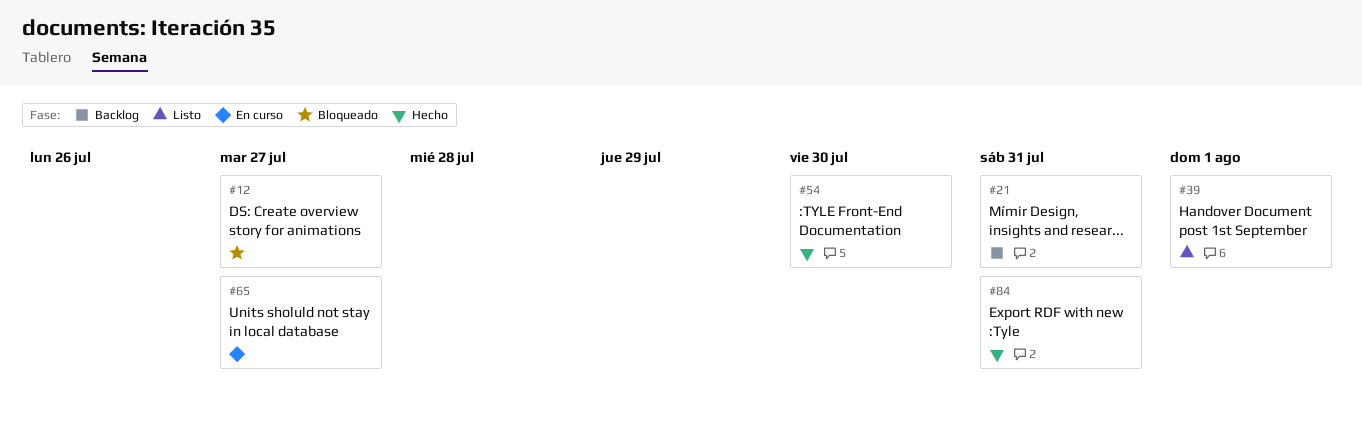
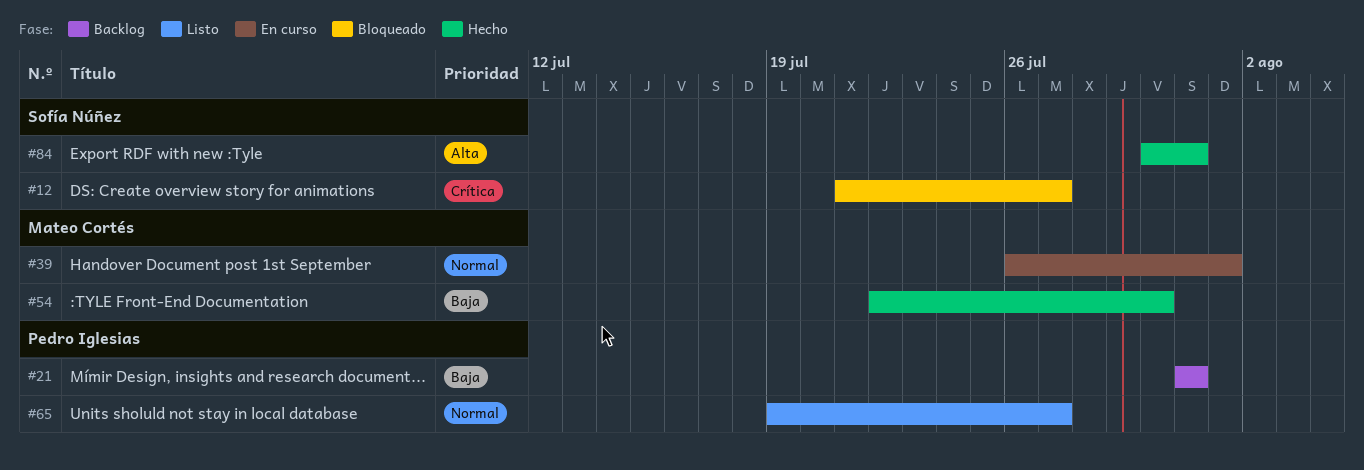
#39, status: Listo -> En curso
#65, status: En curso -> Listo

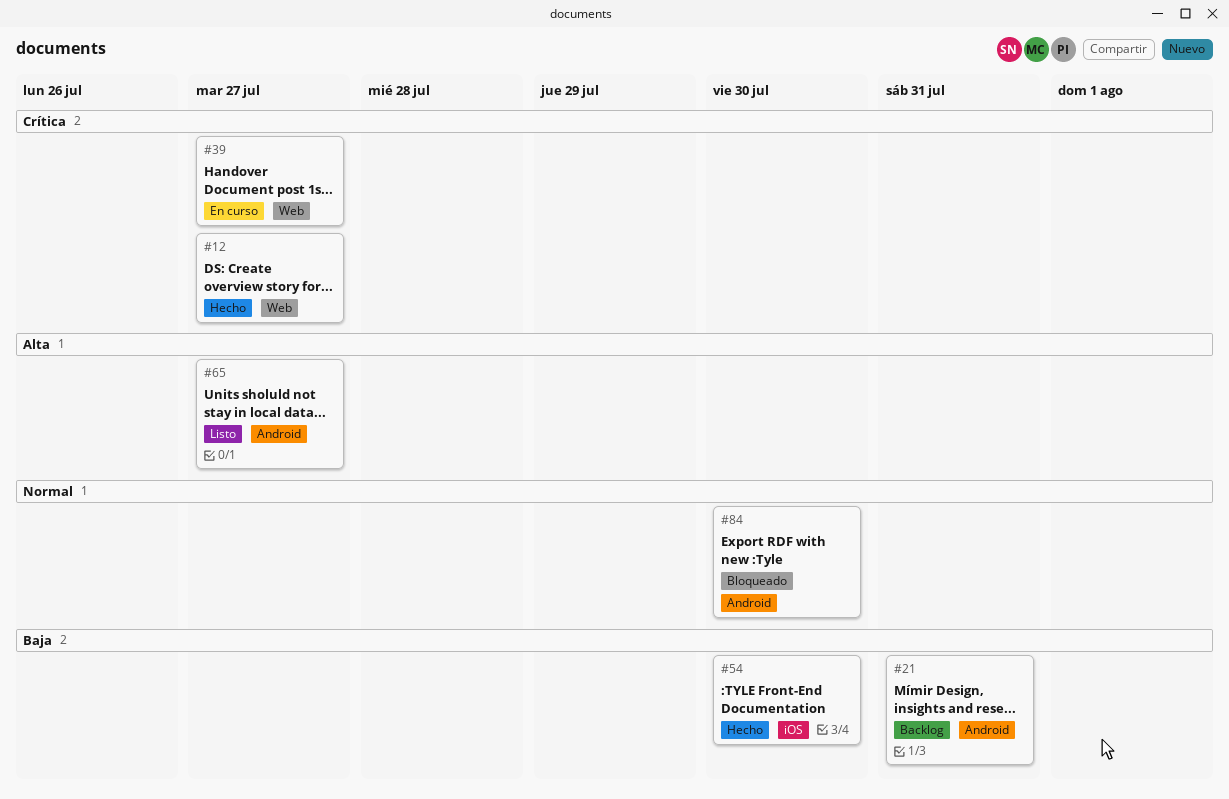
#12, status: Bloqueado -> Hecho
#39, priority: Normal -> Crítica
#39, due: Aug 1 -> Jul 27
#65, priority: Normal -> Alta
#84, status: Hecho -> Bloqueado
#84, priority: Alta -> Normal
#84, due: Jul 31 -> Jul 30

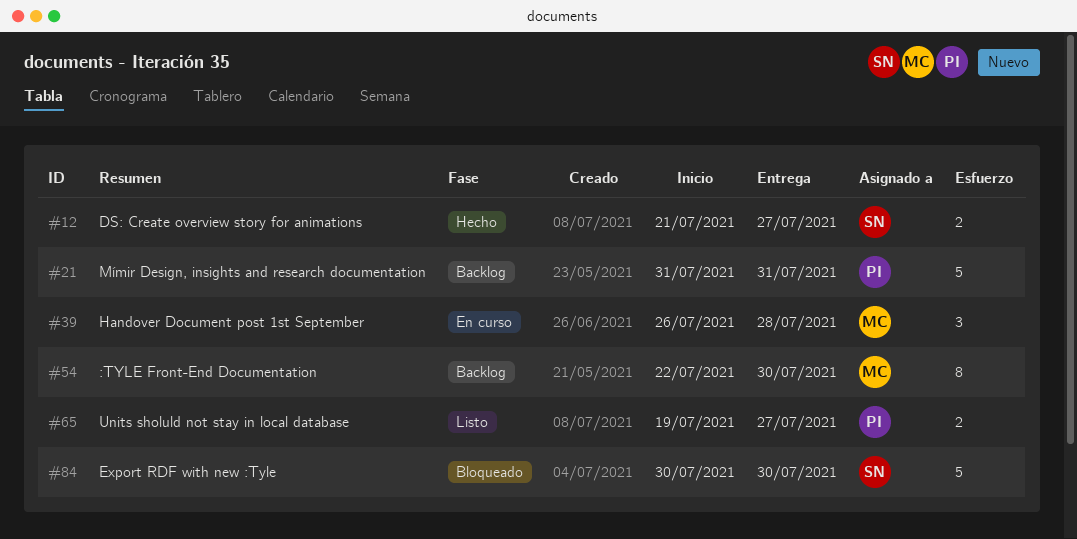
#39, due: Jul 27 -> Jul 28
#54, status: Hecho -> Backlog

